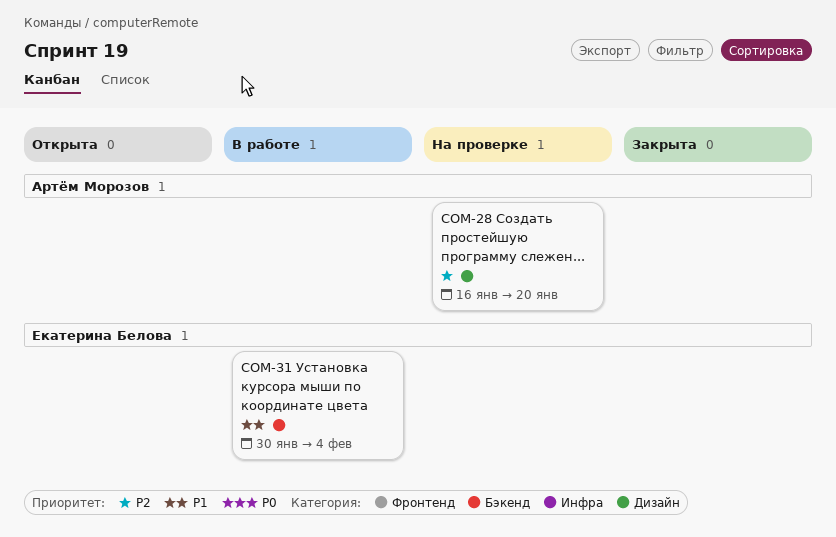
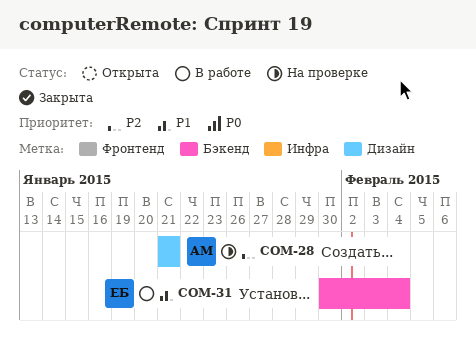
COM-28, start: Jan 16 -> Jan 21
COM-28, due: Jan 20 -> Jan 21

